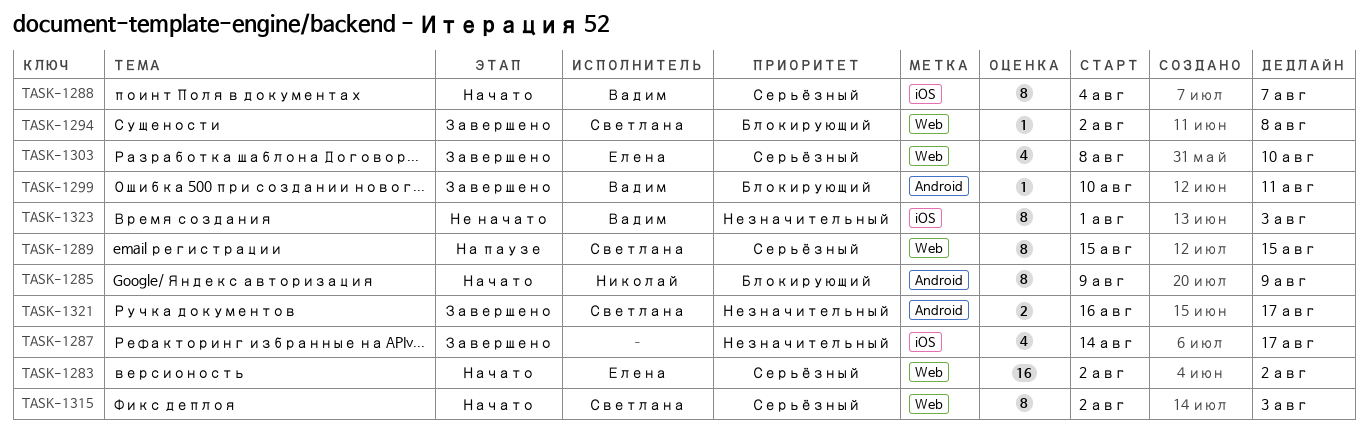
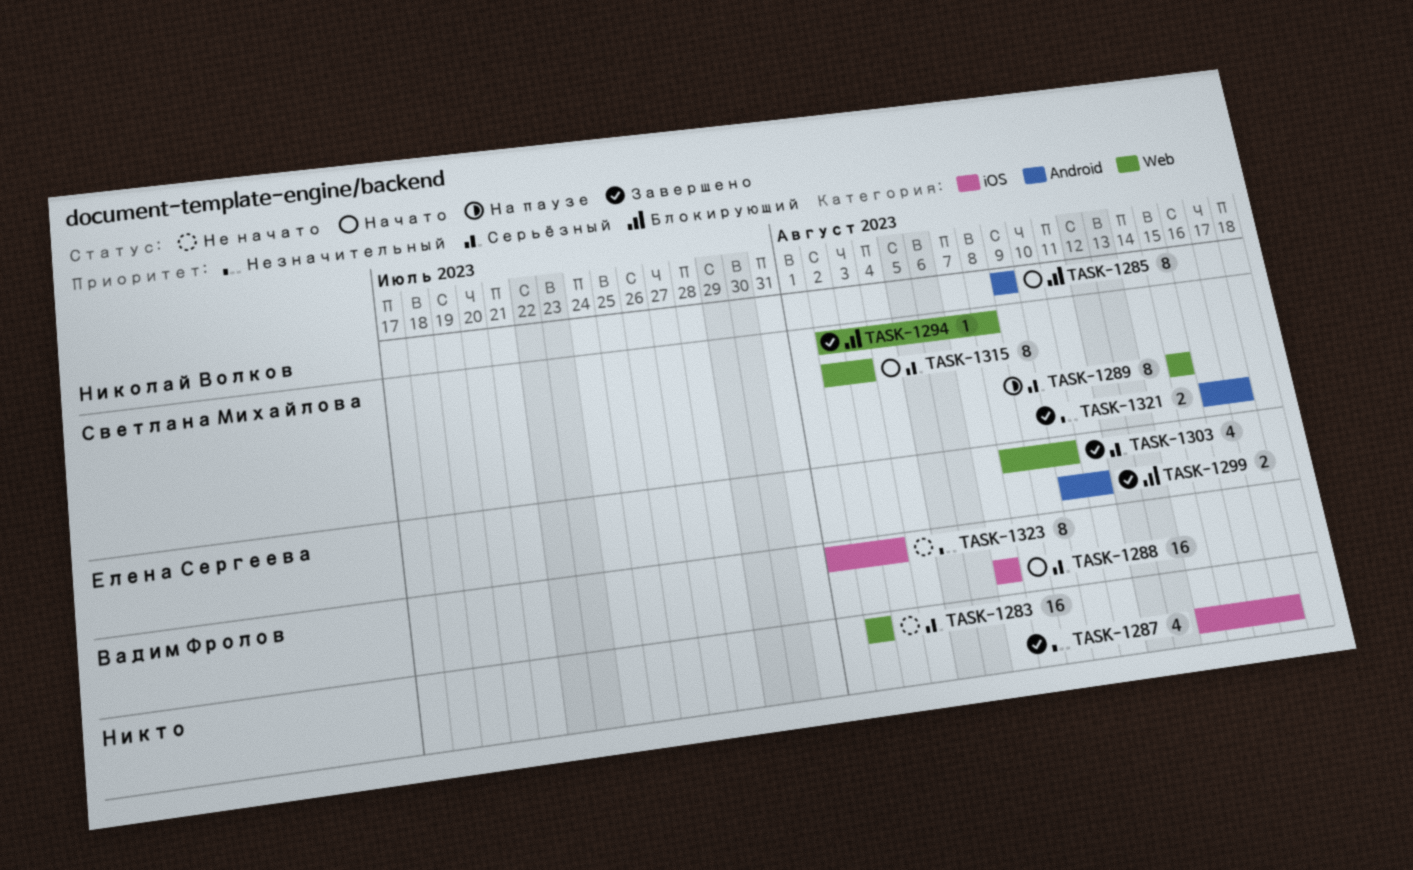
TASK-1283, status: Начато -> Не начато
TASK-1283, owner: Елена Сергеева -> none
TASK-1288, estimate: 8 -> 16
TASK-1288, start: Aug 4 -> Aug 7
TASK-1299, owner: Вадим Фролов -> Елена Сергеева
TASK-1299, estimate: 1 -> 2

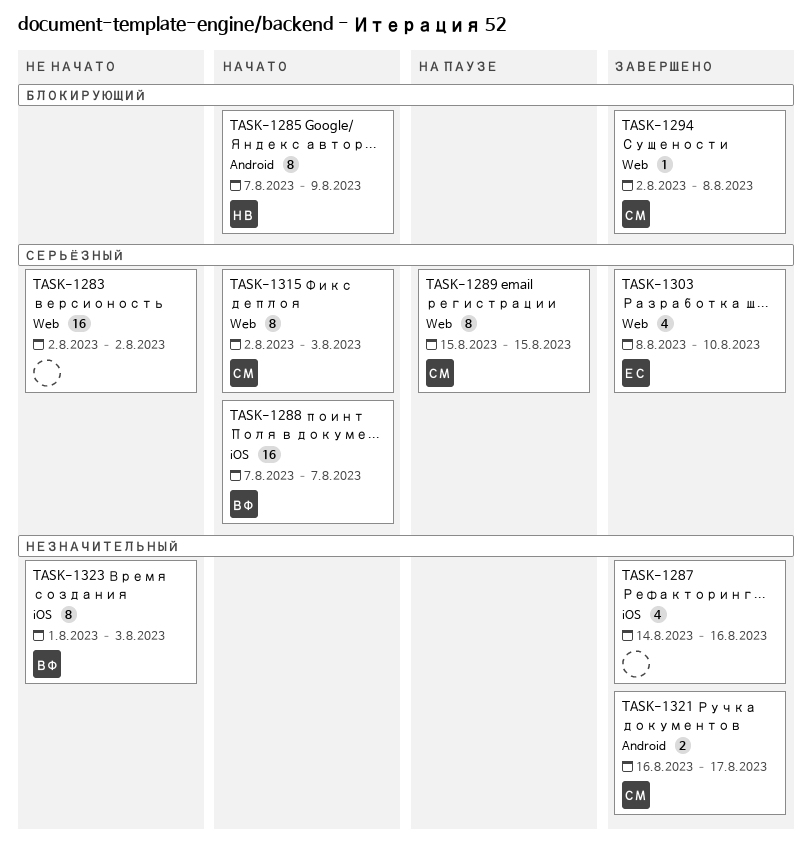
TASK-1285, start: Aug 9 -> Aug 7
TASK-1287, due: Aug 17 -> Aug 16
TASK-1299: present -> none

